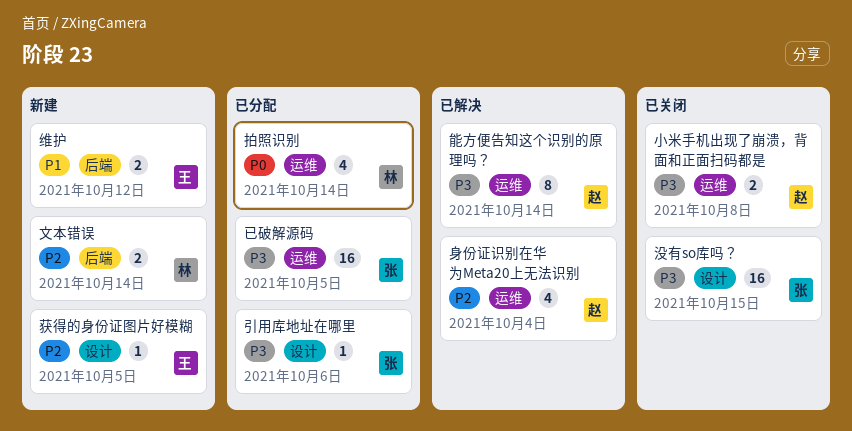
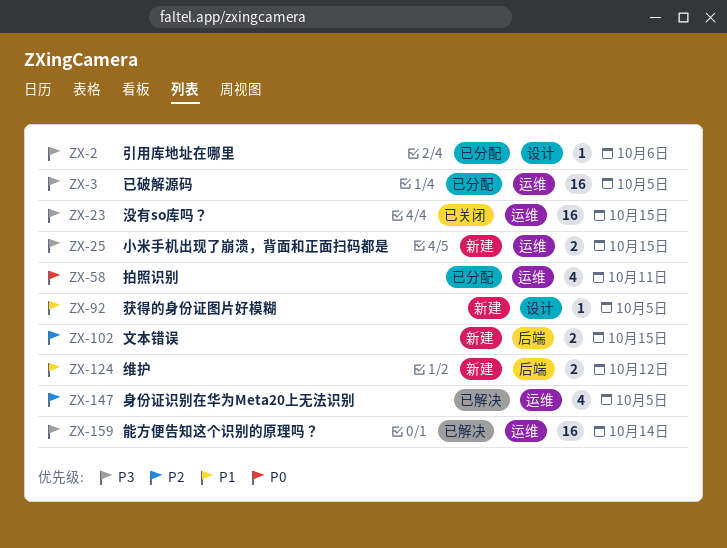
小米手机出现了崩溃，背面和正面扫码都是, status: 已关闭 -> 新建
小米手机出现了崩溃，背面和正面扫码都是, due: Oct 8 -> Oct 15
拍照识别, due: Oct 14 -> Oct 11
文本错误, due: Oct 14 -> Oct 15
没有so库吗？, label: 设计 -> 运维
能方便告知这个识别的原理吗？, estimate: 8 -> 16
获得的身份证图片好模糊, priority: P2 -> P1
身份证识别在华为Meta20上无法识别, due: Oct 4 -> Oct 5

